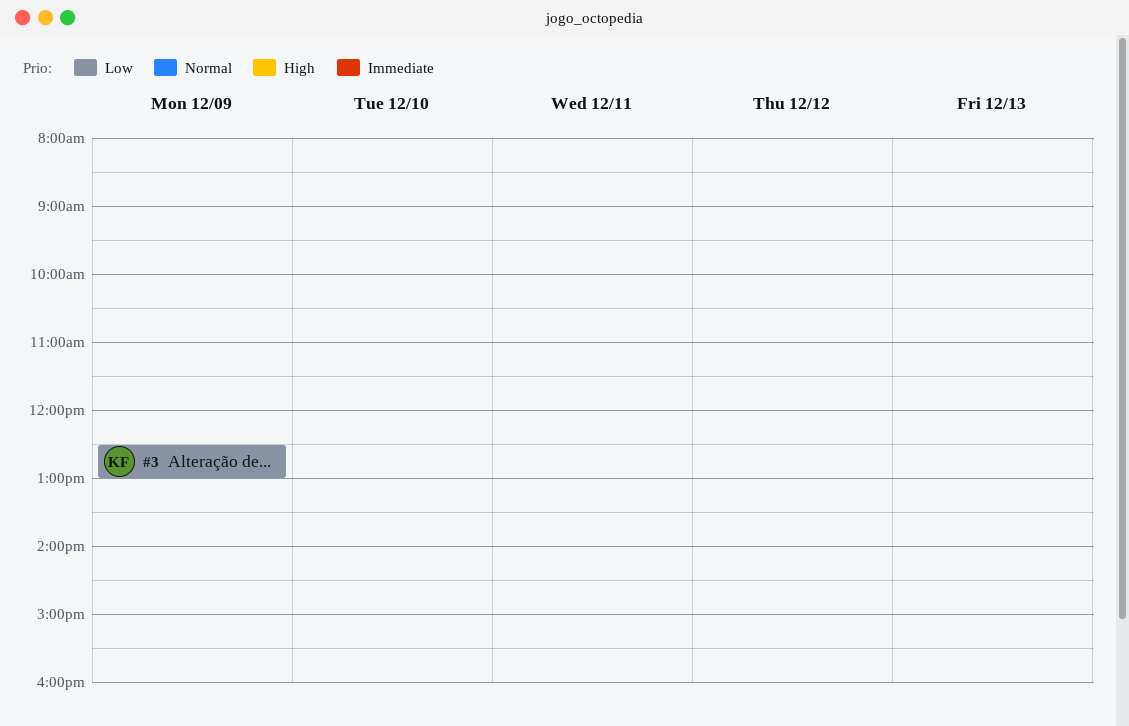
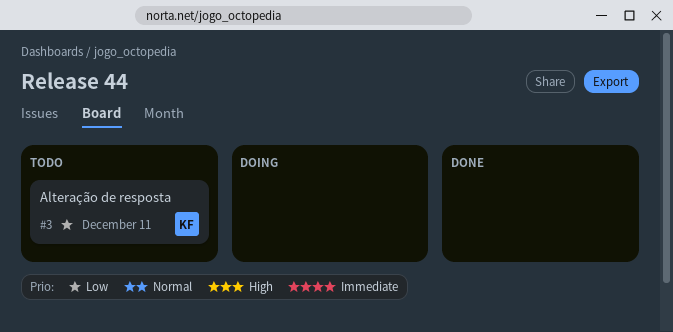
#3, day: Dec 9 -> Dec 11

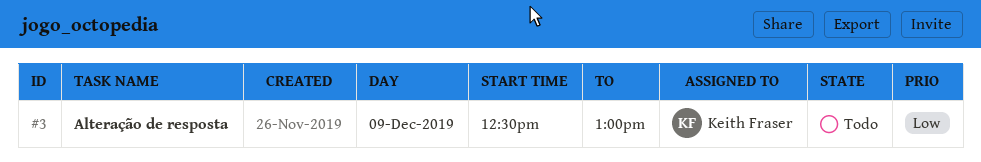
#3, day: Dec 11 -> Dec 9

